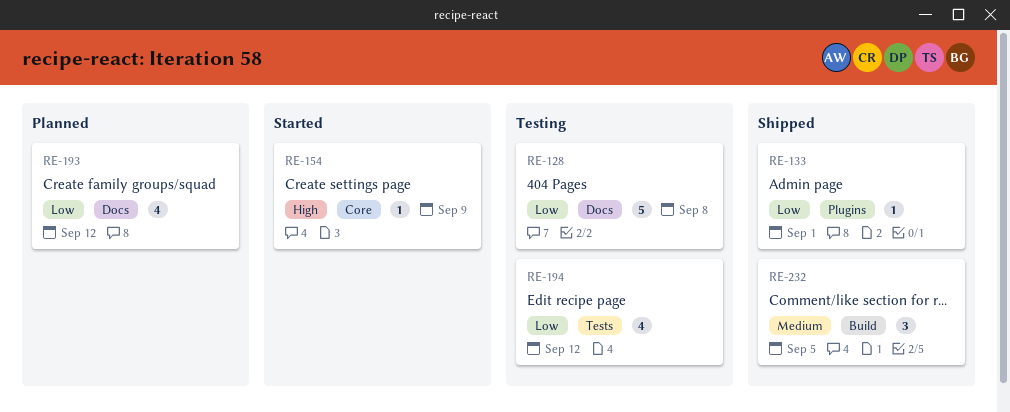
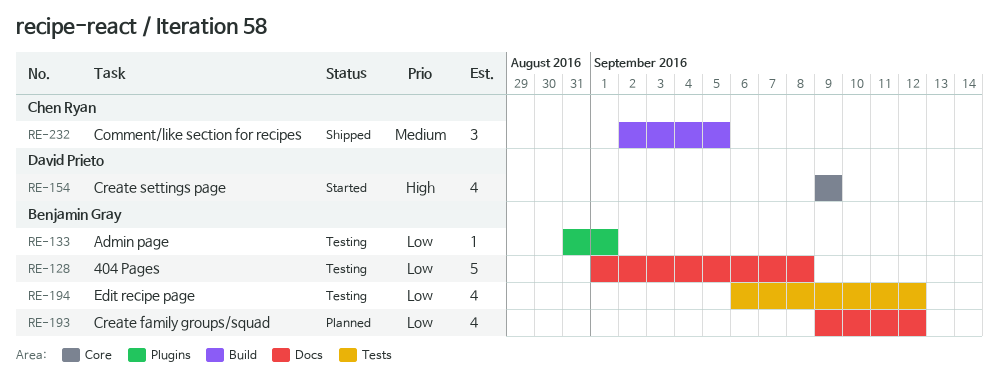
RE-133, status: Shipped -> Testing
RE-154, estimate: 1 -> 4

